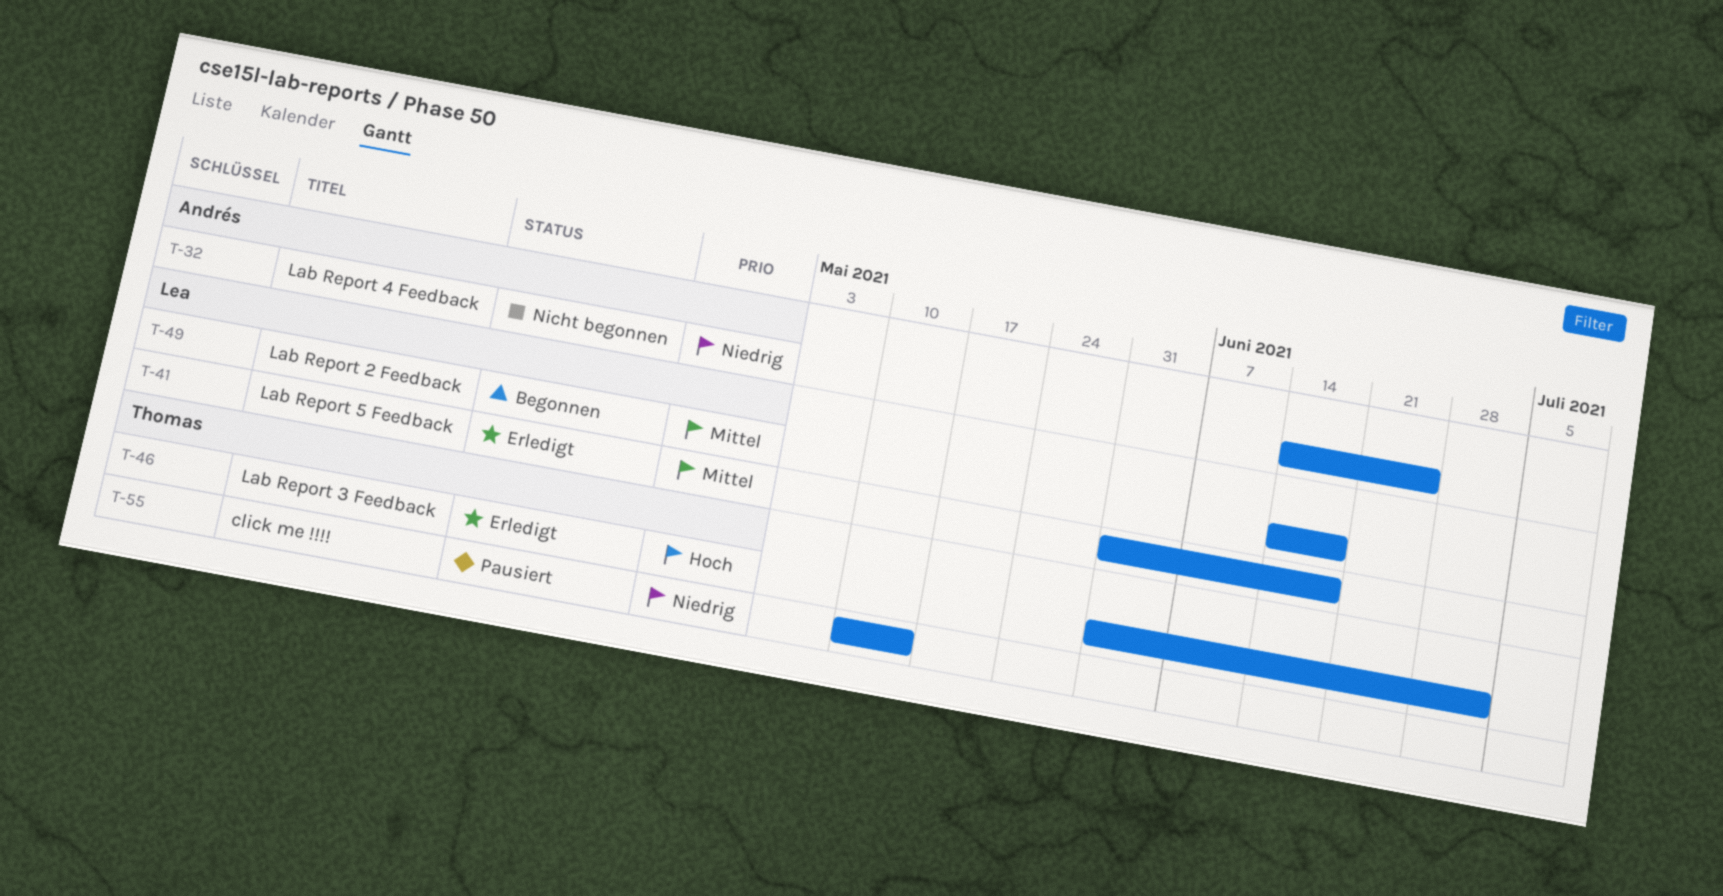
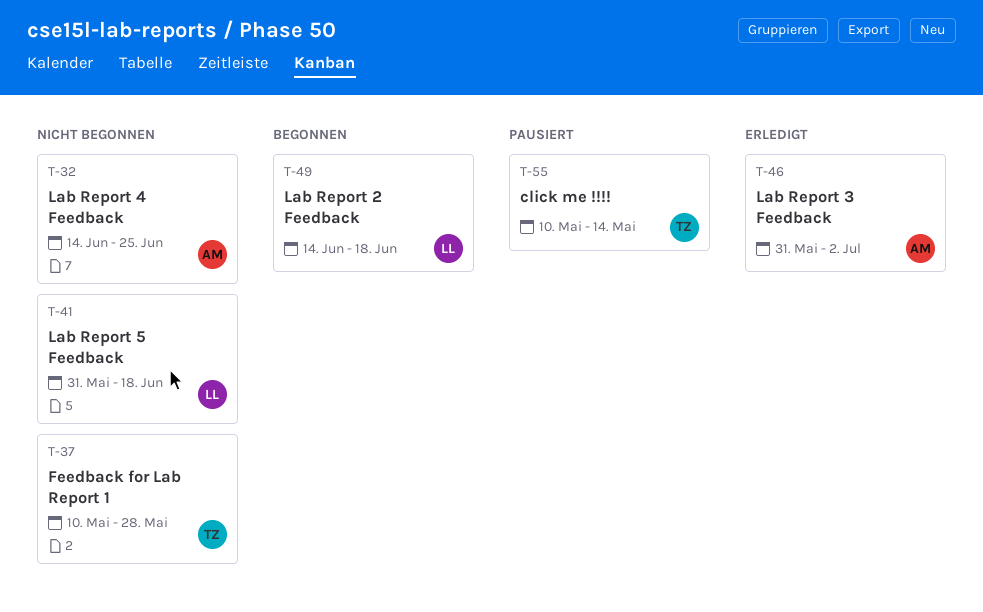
T-37: none -> present
T-41, status: Erledigt -> Nicht begonnen
T-46, owner: Thomas -> Andrés

